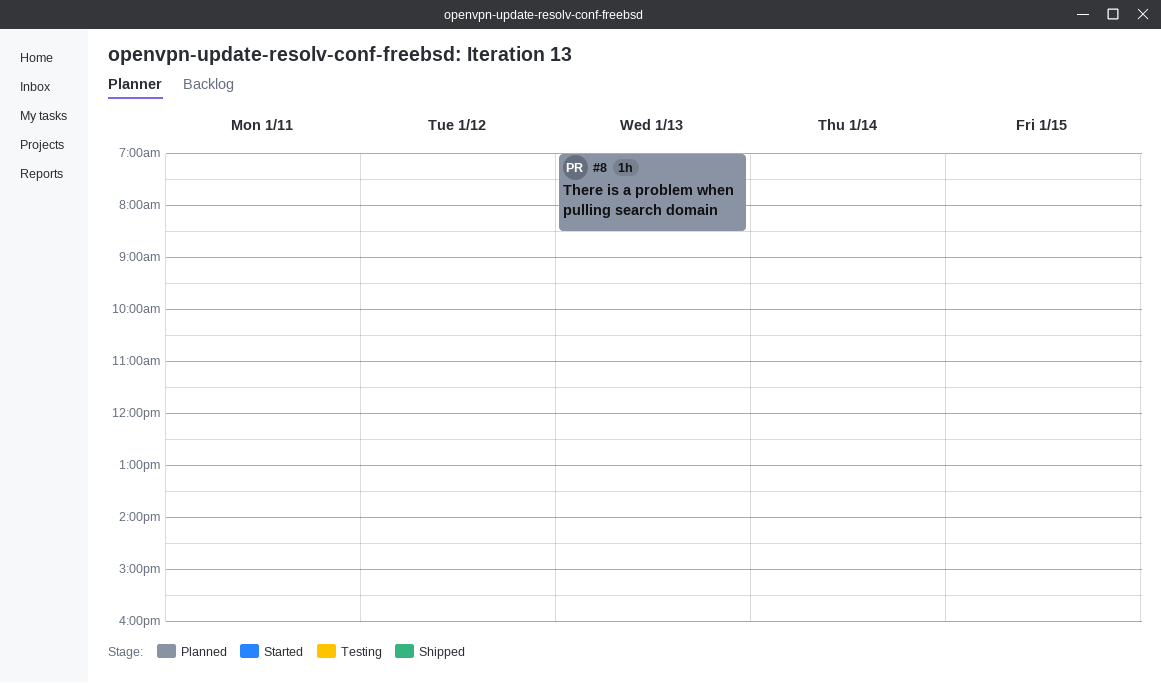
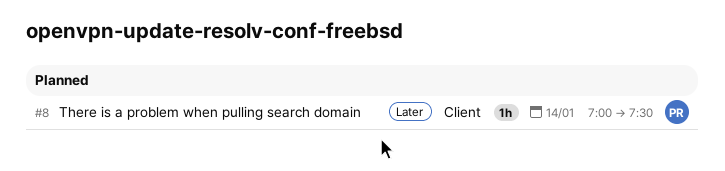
#8, day: Jan 13 -> Jan 14
#8, ends: 08:30 -> 07:30

